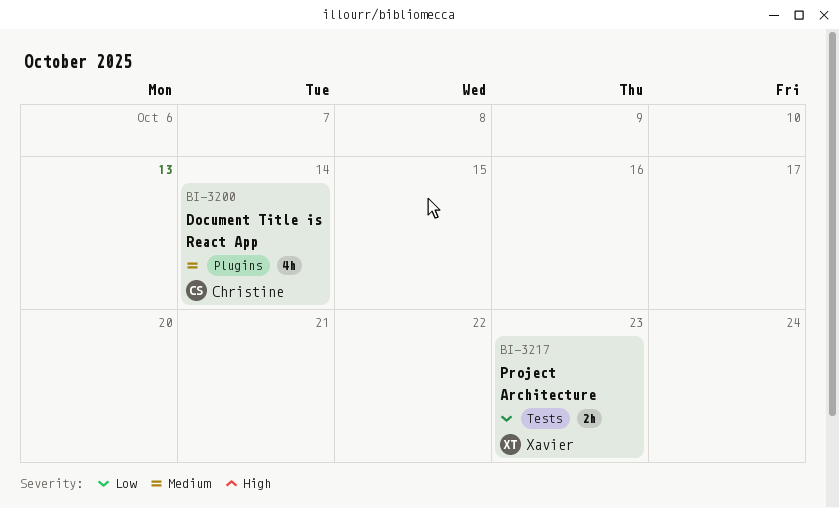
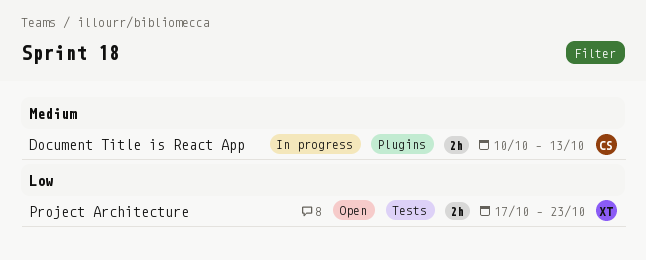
Document Title is React App, estimate: 4h -> 2h
Document Title is React App, due: Oct 14 -> Oct 13

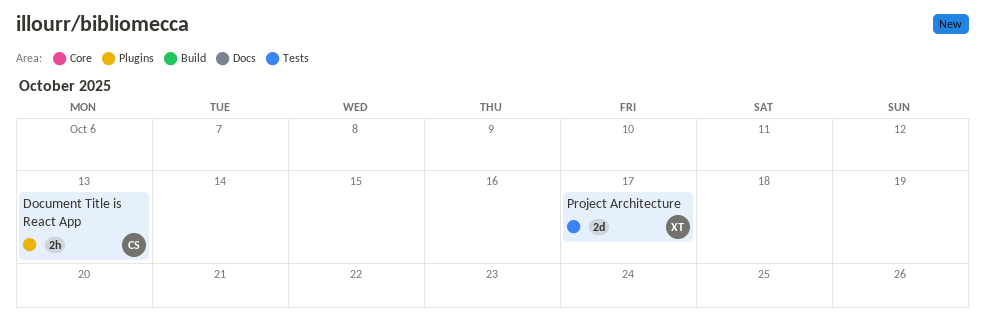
Project Architecture, estimate: 2h -> 2d
Project Architecture, due: Oct 23 -> Oct 17

